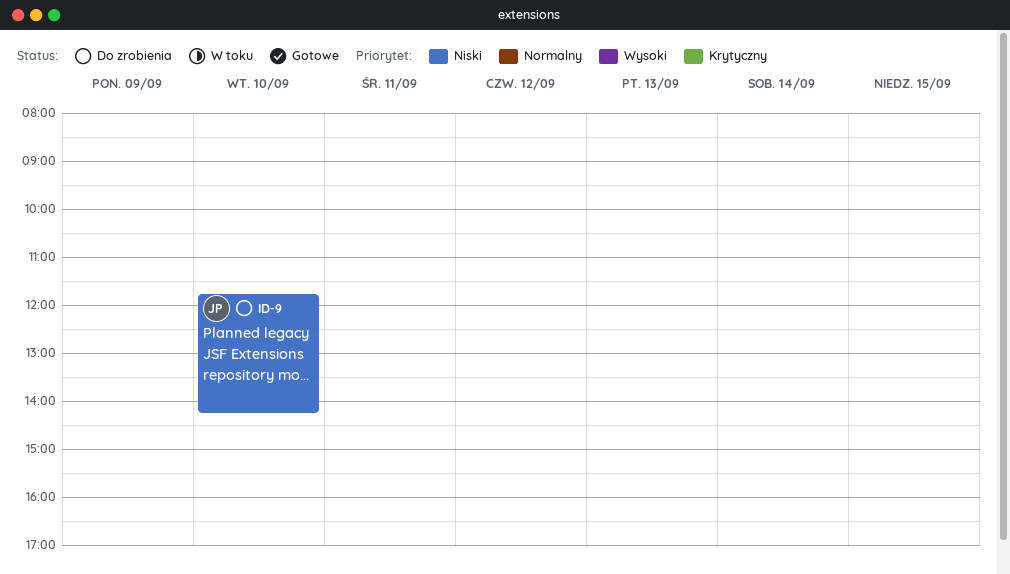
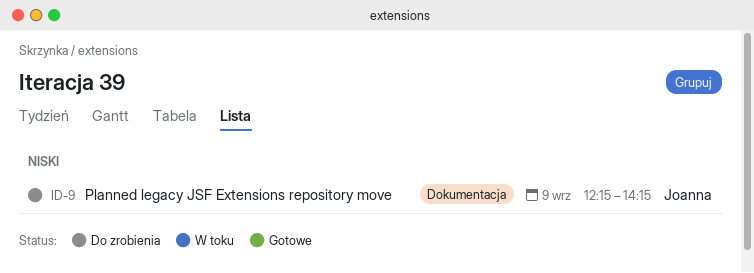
ID-9, day: Sep 10 -> Sep 9
ID-9, begins: 11:45 -> 12:15

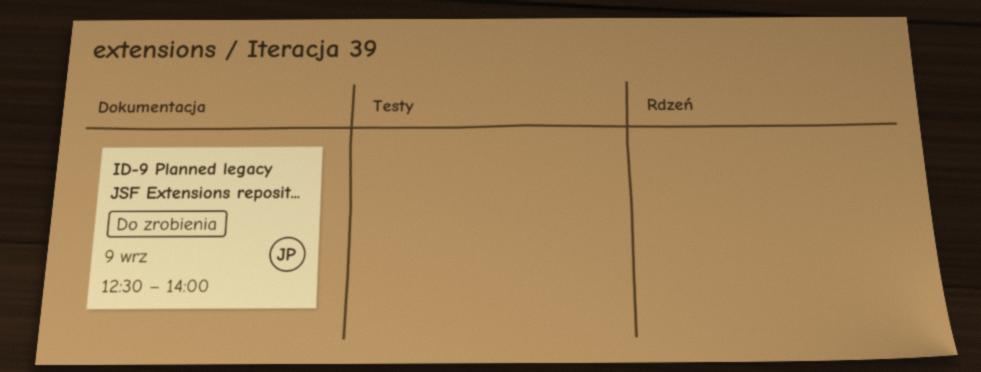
ID-9, begins: 12:15 -> 12:30
ID-9, ends: 14:15 -> 14:00

